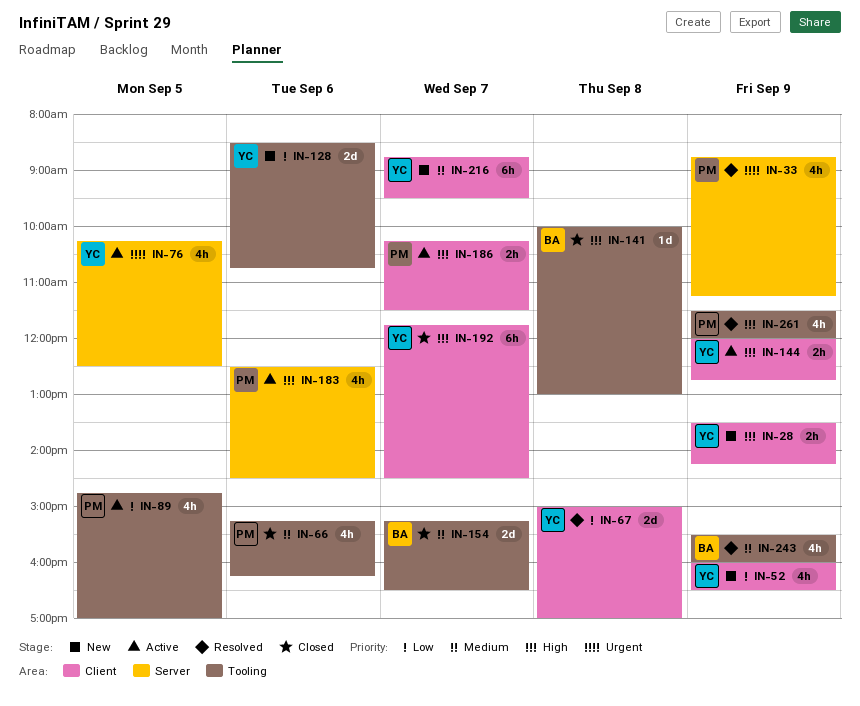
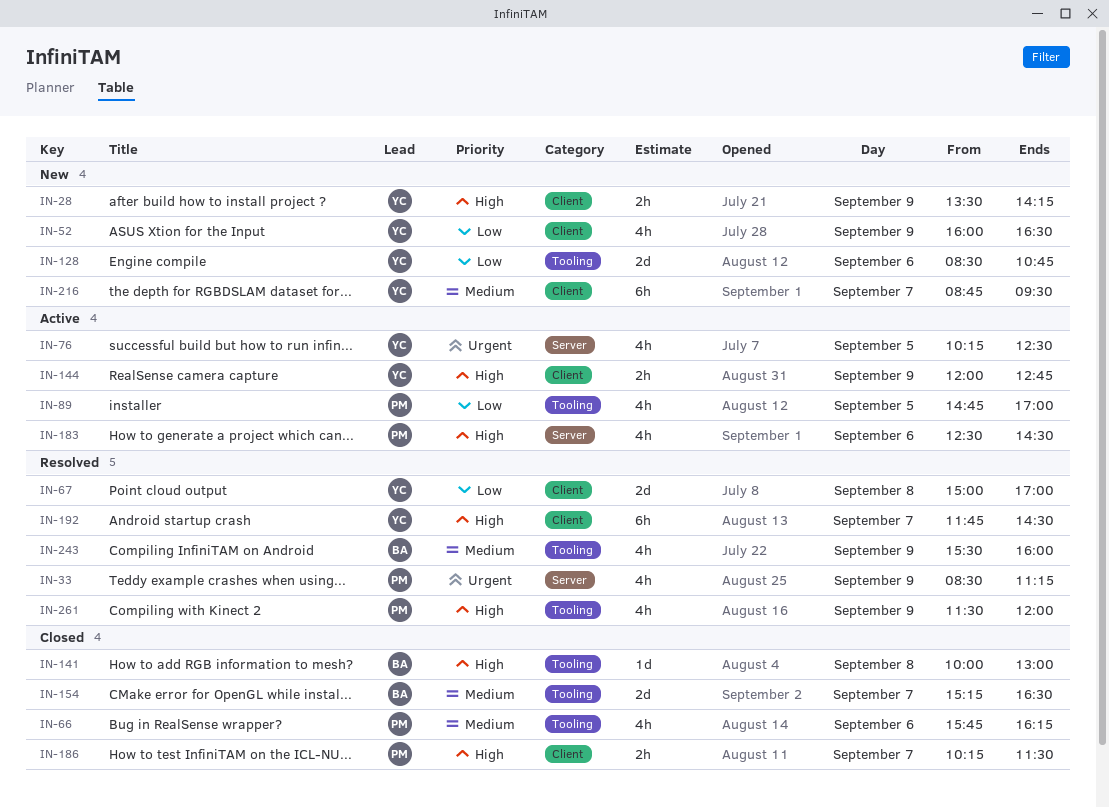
IN-33, begins: 08:45 -> 08:30
IN-66, begins: 15:15 -> 15:45
IN-186, status: Active -> Closed
IN-192, status: Closed -> Resolved

